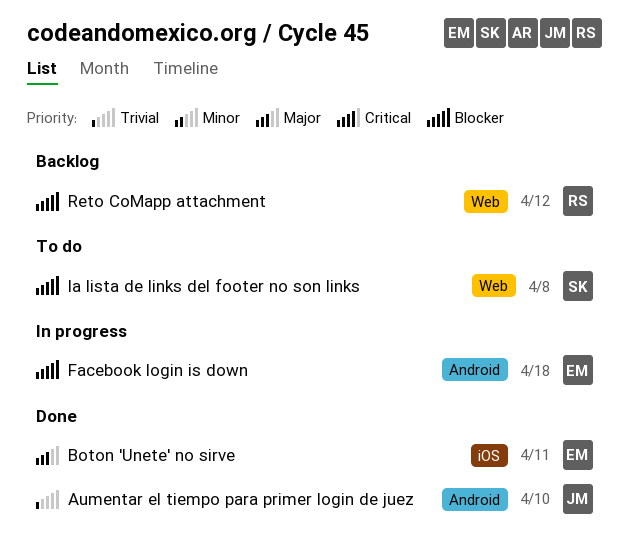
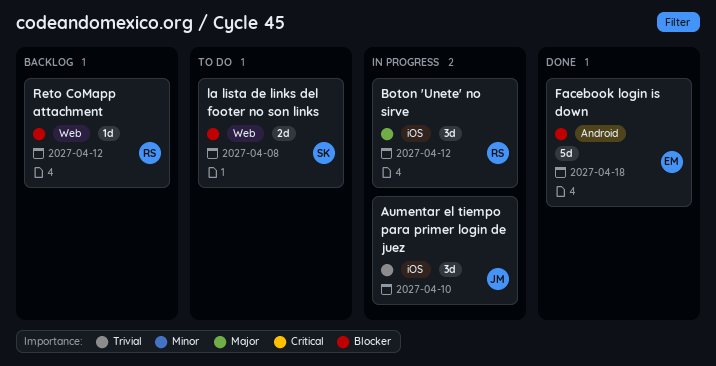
Aumentar el tiempo para primer login de juez, status: Done -> In progress
Aumentar el tiempo para primer login de juez, label: Android -> iOS
Boton 'Unete' no sirve, status: Done -> In progress
Boton 'Unete' no sirve, owner: EM -> RS
Boton 'Unete' no sirve, due: Apr 11 -> Apr 12
Facebook login is down, status: In progress -> Done

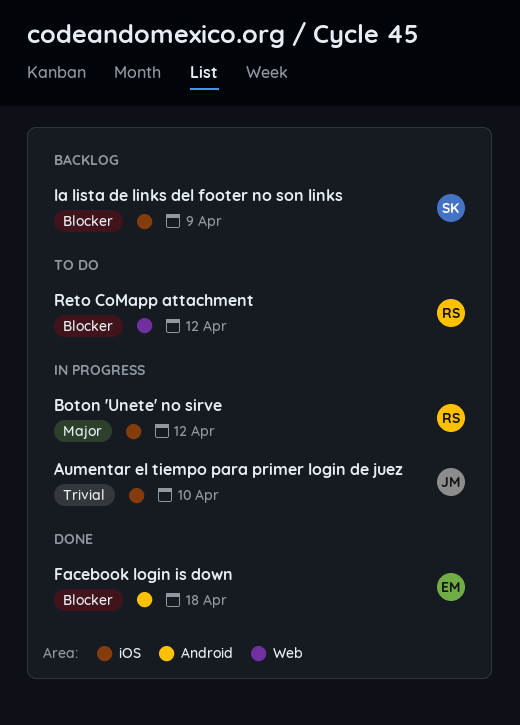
la lista de links del footer no son links, status: To do -> Backlog
la lista de links del footer no son links, label: Web -> iOS
la lista de links del footer no son links, due: Apr 8 -> Apr 9
Reto CoMapp attachment, status: Backlog -> To do

